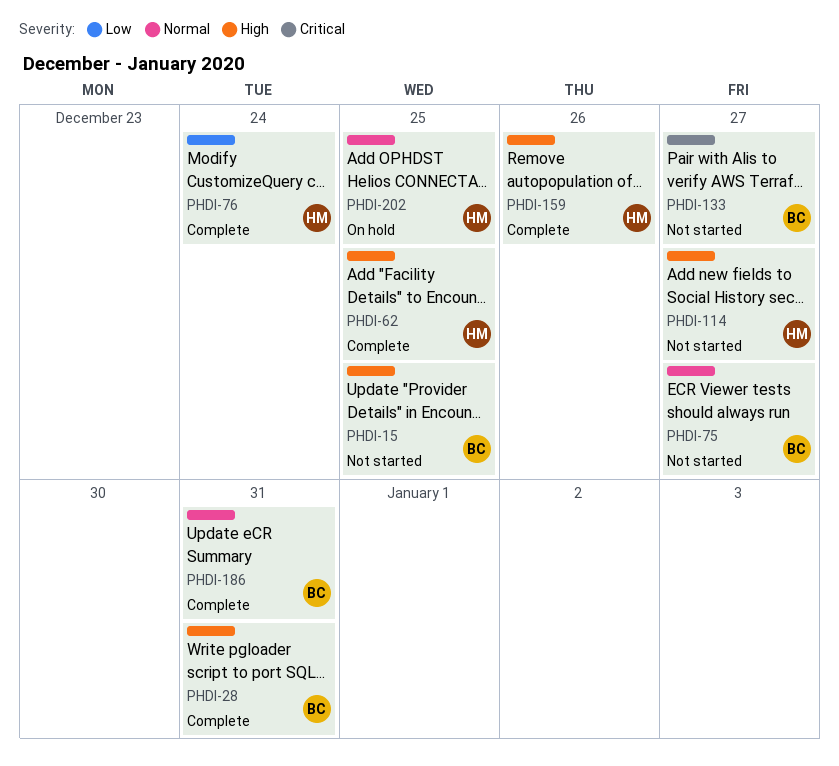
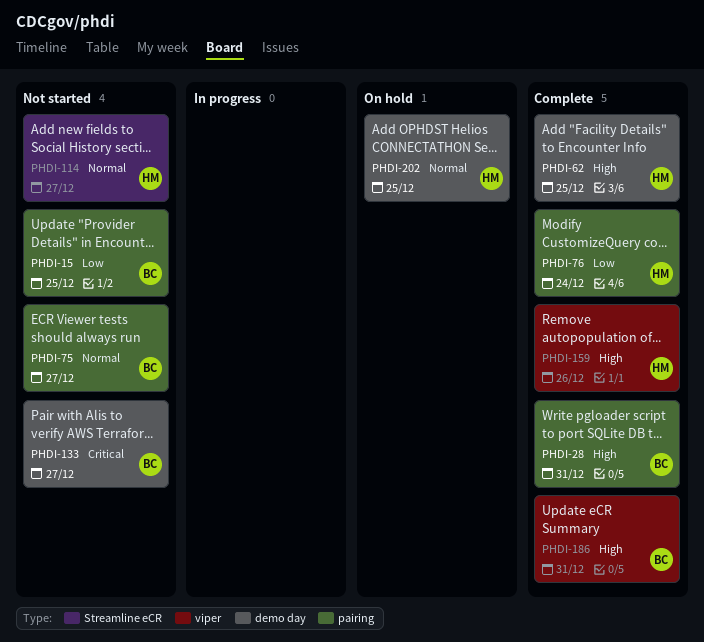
PHDI-15, priority: High -> Low
PHDI-114, priority: High -> Normal
PHDI-186, priority: Normal -> High

